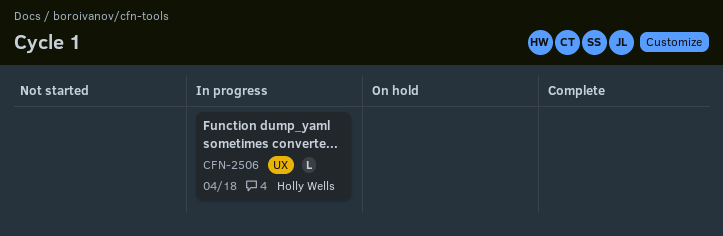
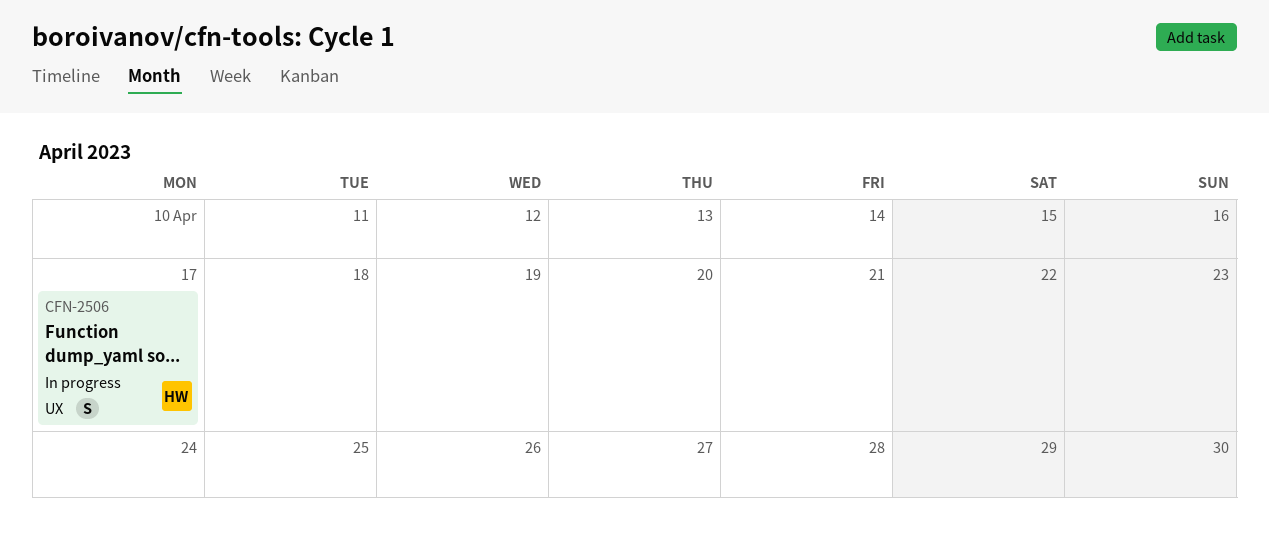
CFN-2506, estimate: L -> S
CFN-2506, due: Apr 18 -> Apr 17

